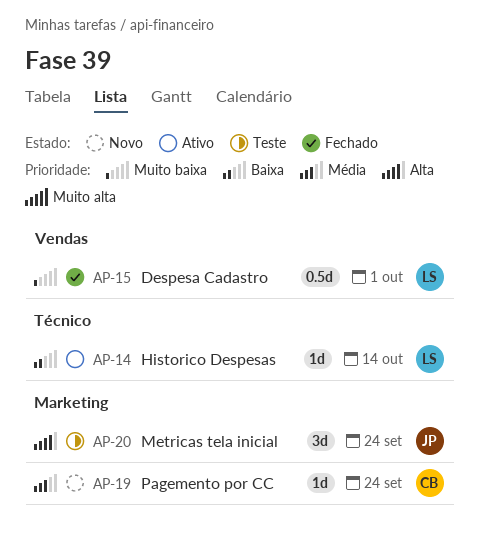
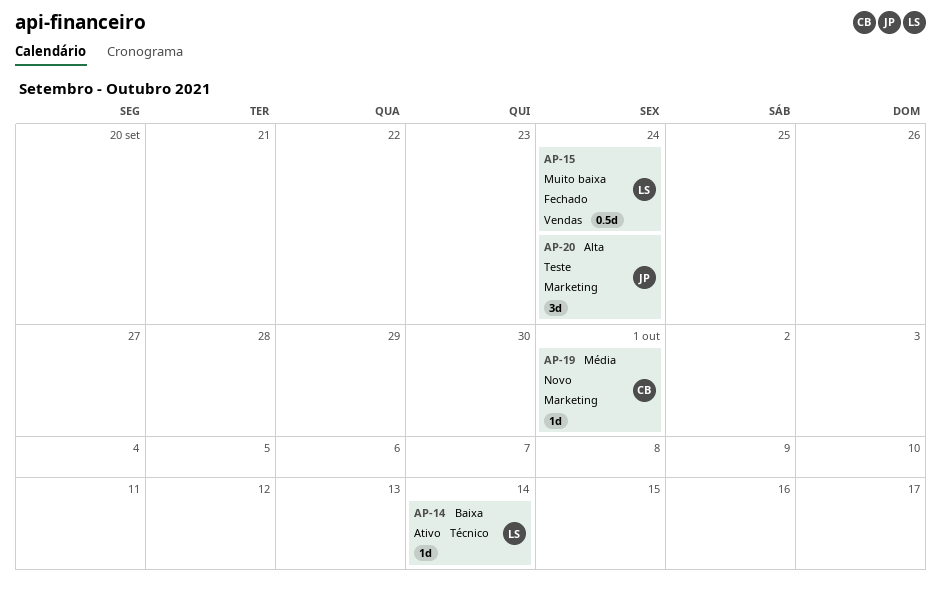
AP-15, due: Oct 1 -> Sep 24
AP-19, due: Sep 24 -> Oct 1

